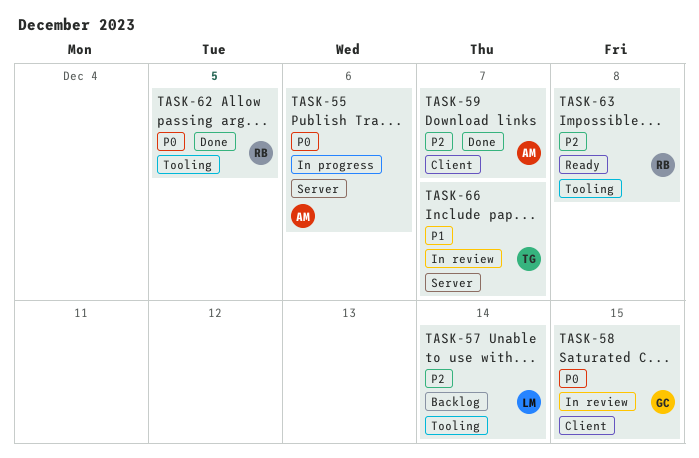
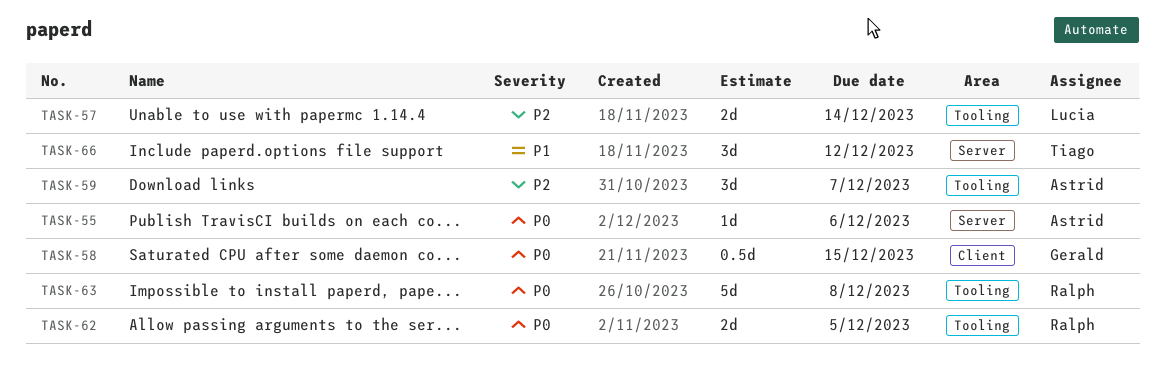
TASK-59, label: Client -> Tooling
TASK-63, priority: P2 -> P0
TASK-66, due: Dec 7 -> Dec 12

